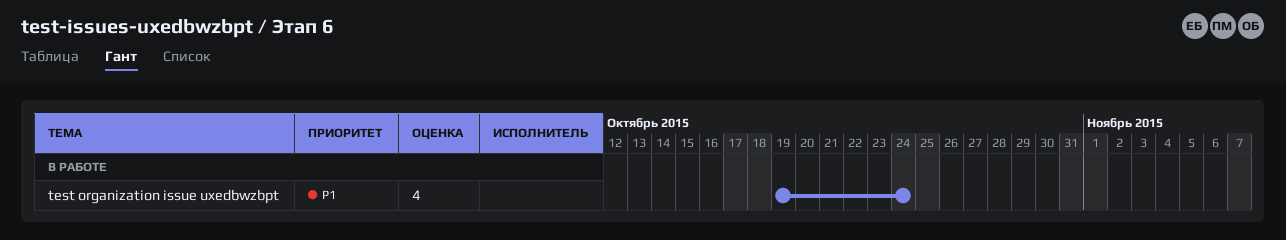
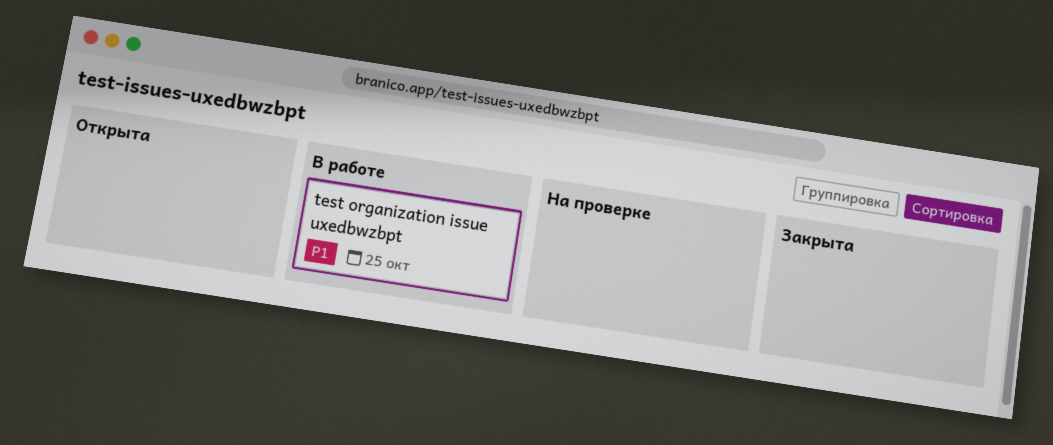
test organization issue uxedbwzbpt, due: Oct 24 -> Oct 25

